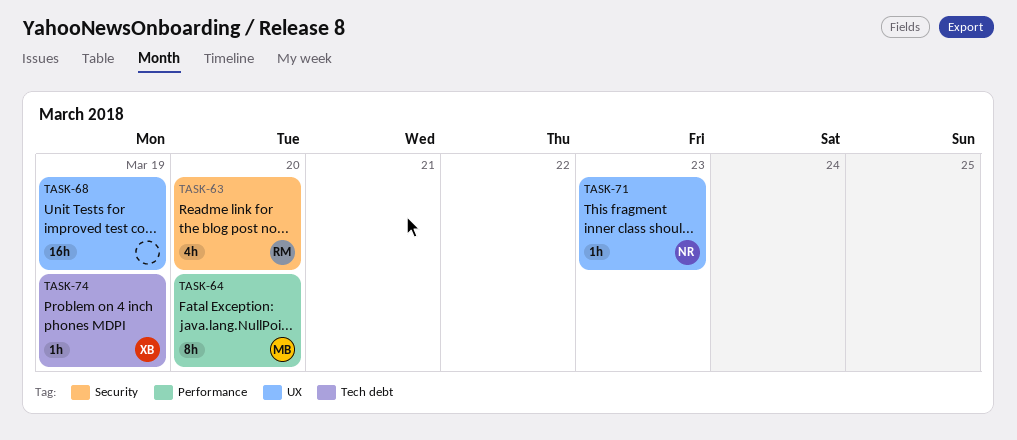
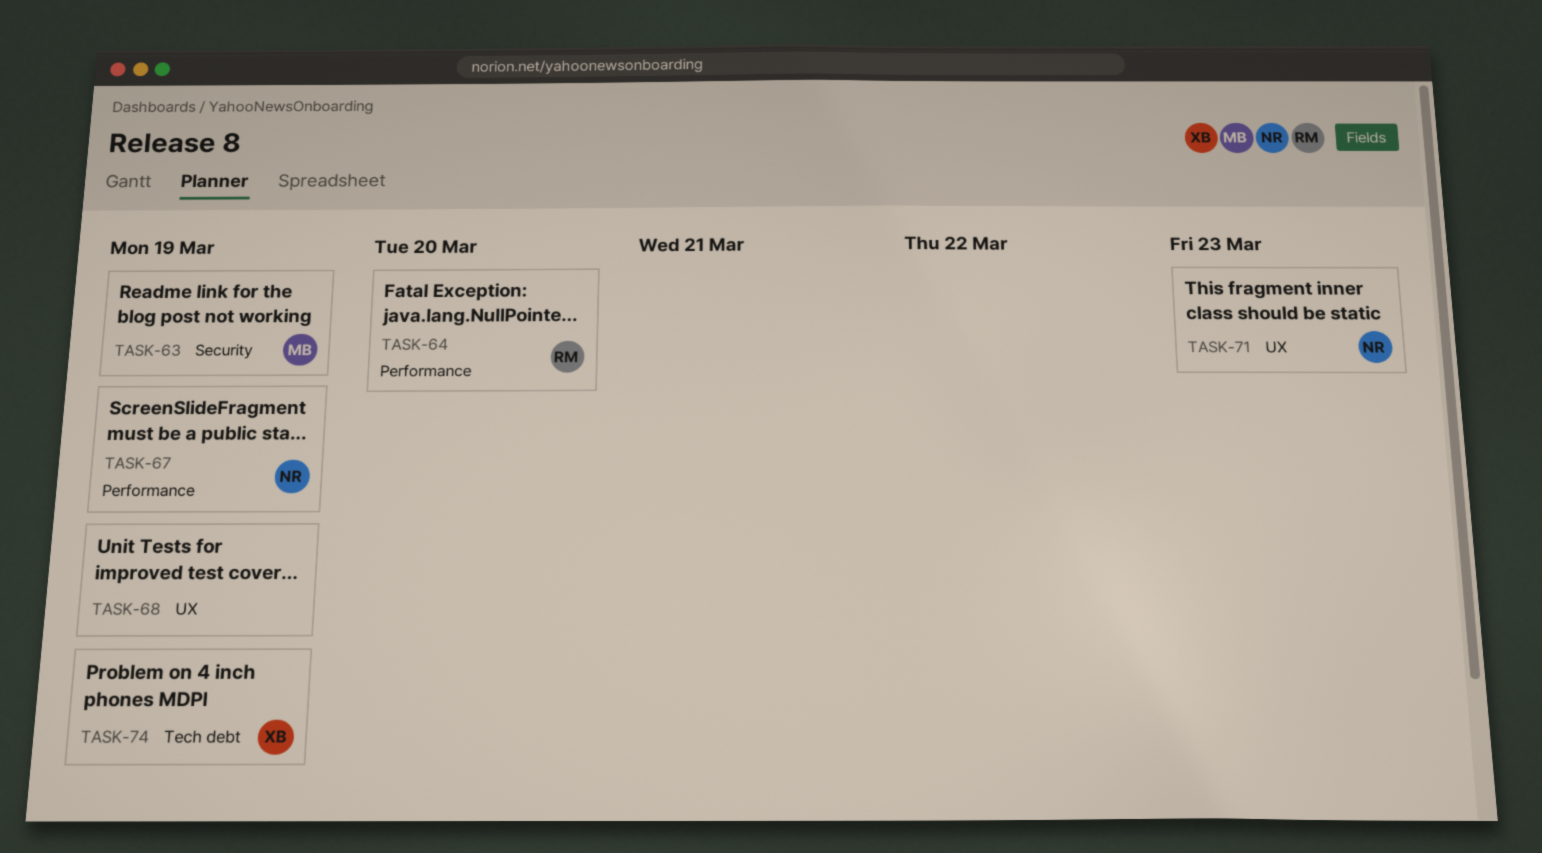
TASK-63, owner: RM -> MB
TASK-63, due: Mar 20 -> Mar 19
TASK-64, owner: MB -> RM
TASK-67: none -> present

